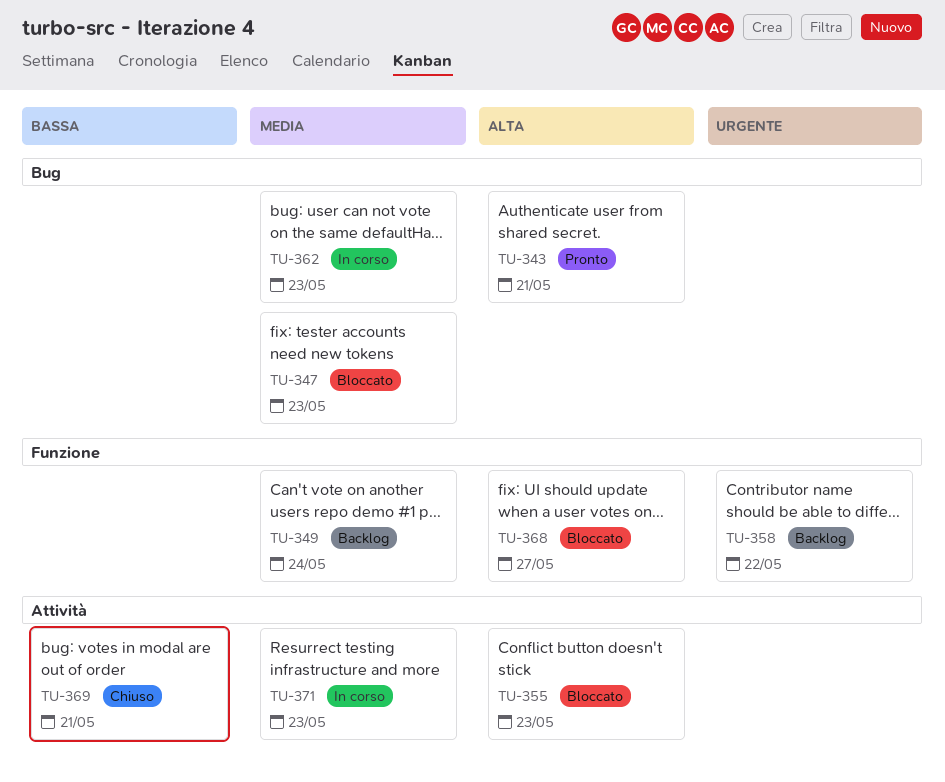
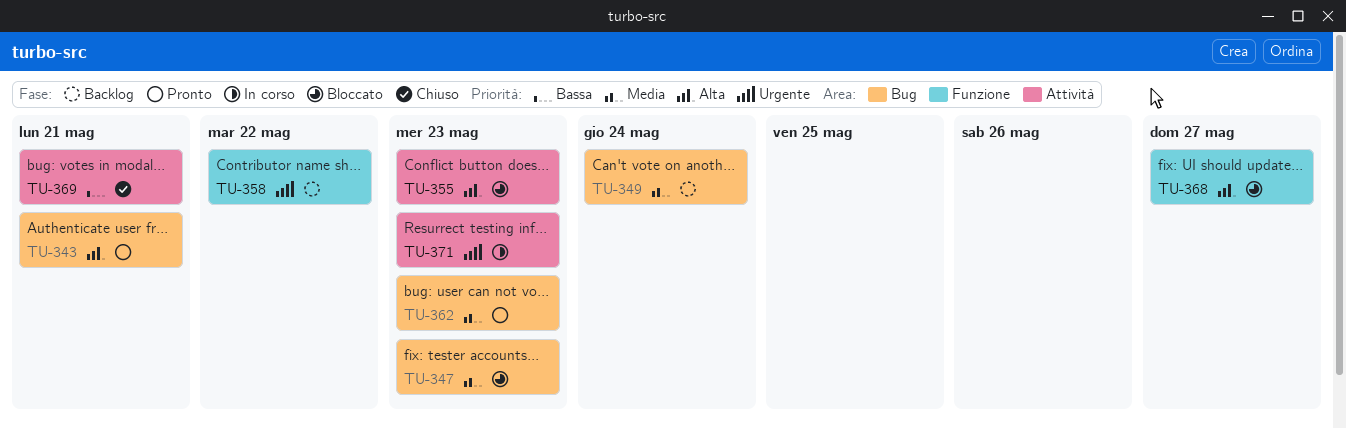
TU-349, label: Funzione -> Bug
TU-362, status: In corso -> Pronto
TU-371, priority: Media -> Urgente

